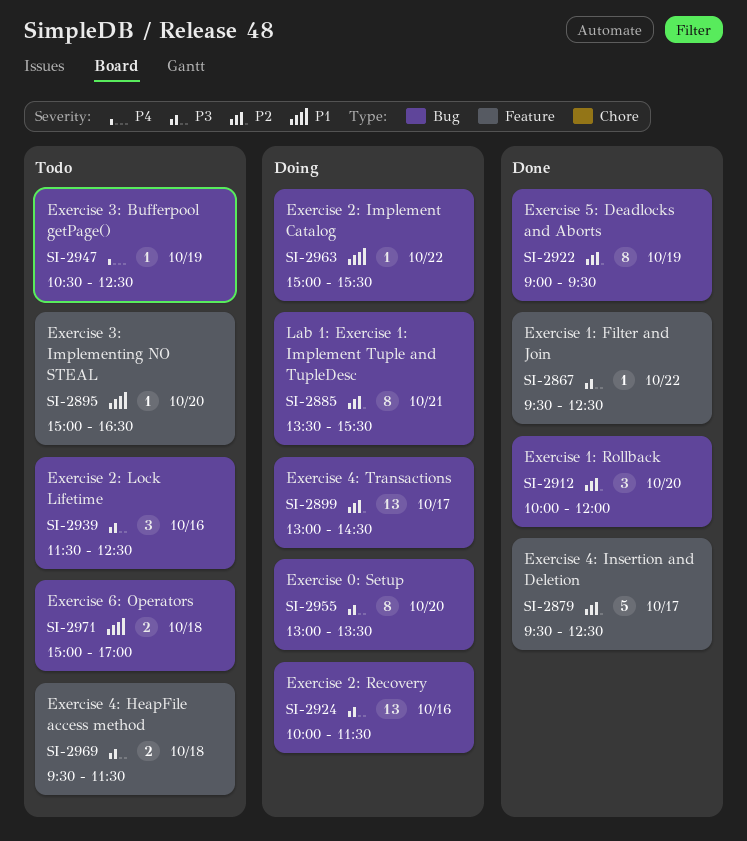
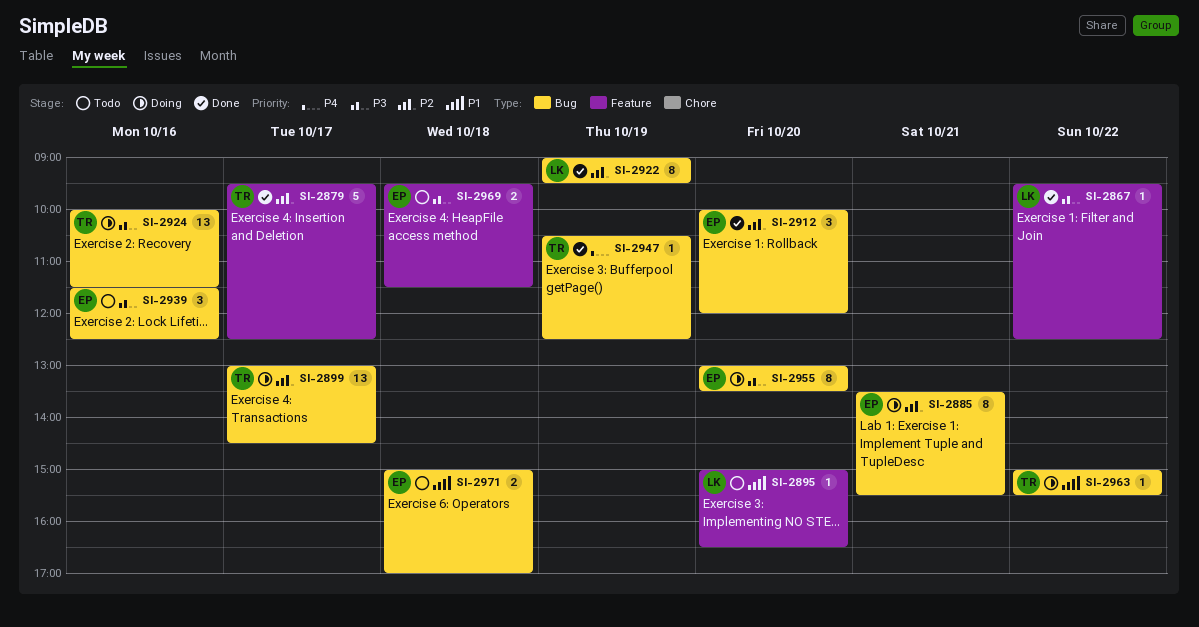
SI-2947, status: Todo -> Done

